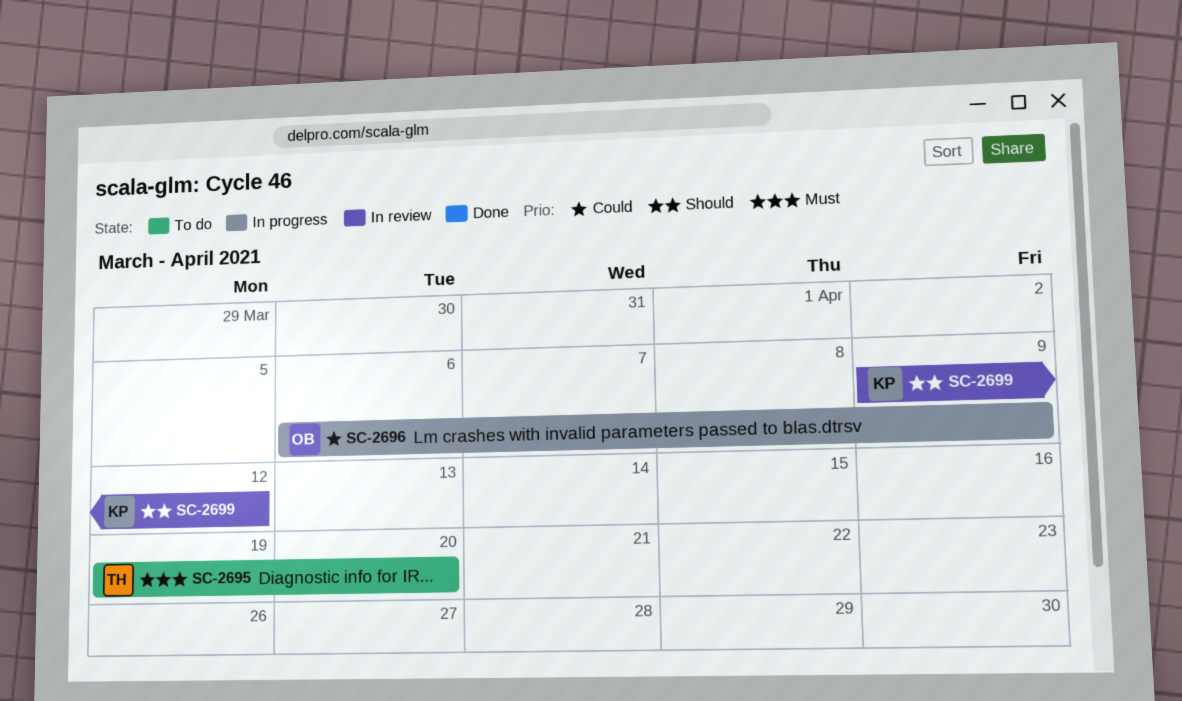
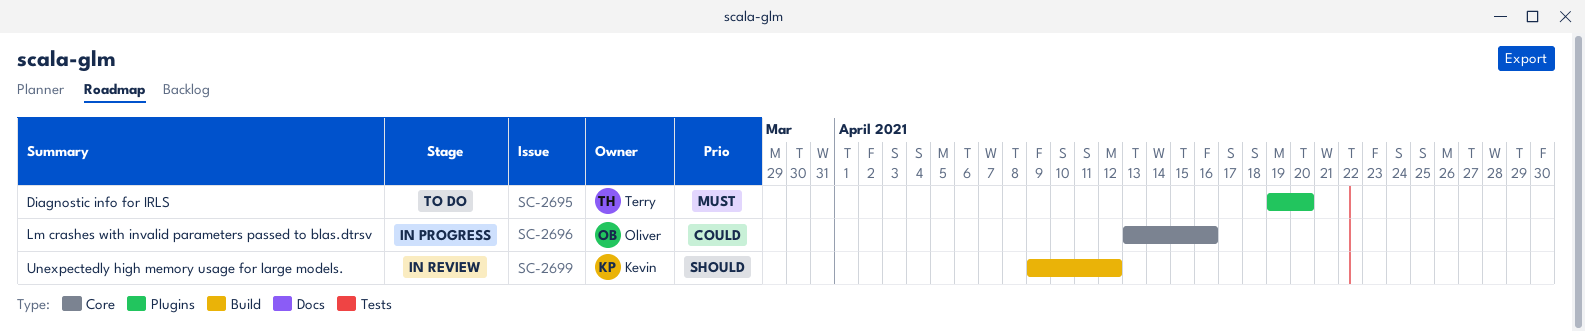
SC-2696, start: Apr 6 -> Apr 13
SC-2696, due: Apr 9 -> Apr 16

